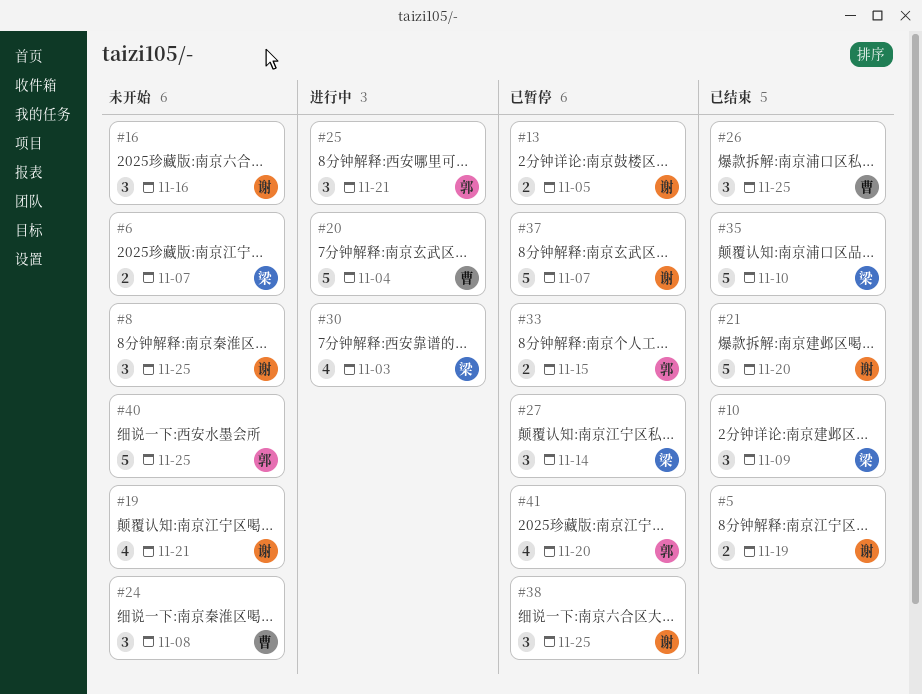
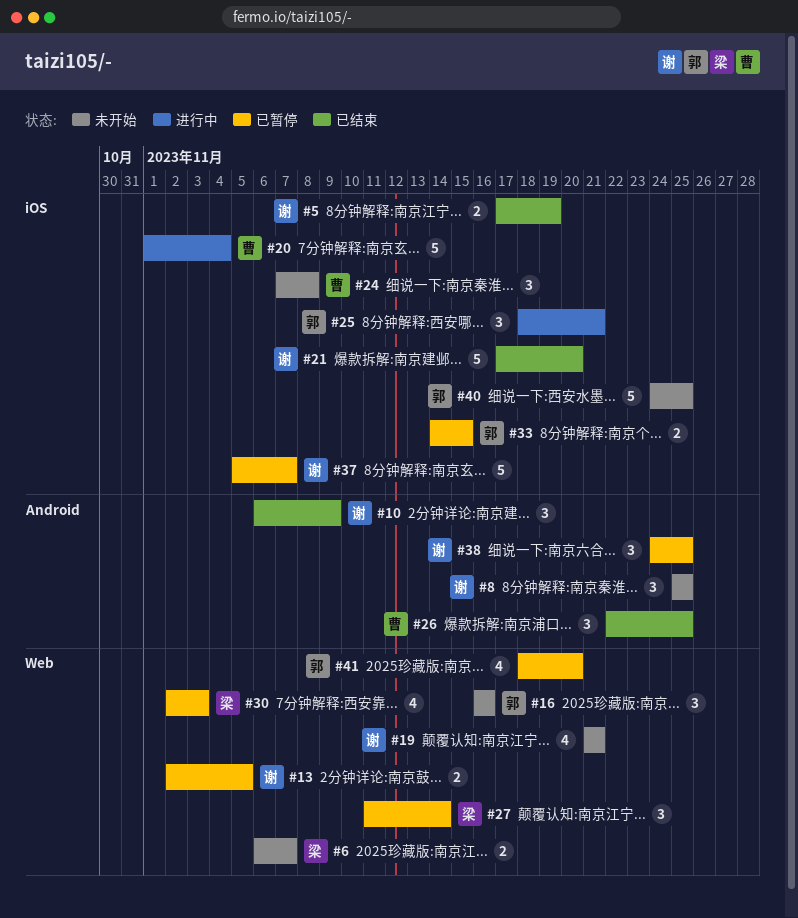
#10, owner: 梁 -> 谢
#16, owner: 谢 -> 郭
#30, status: 进行中 -> 已暂停
#35: present -> none

